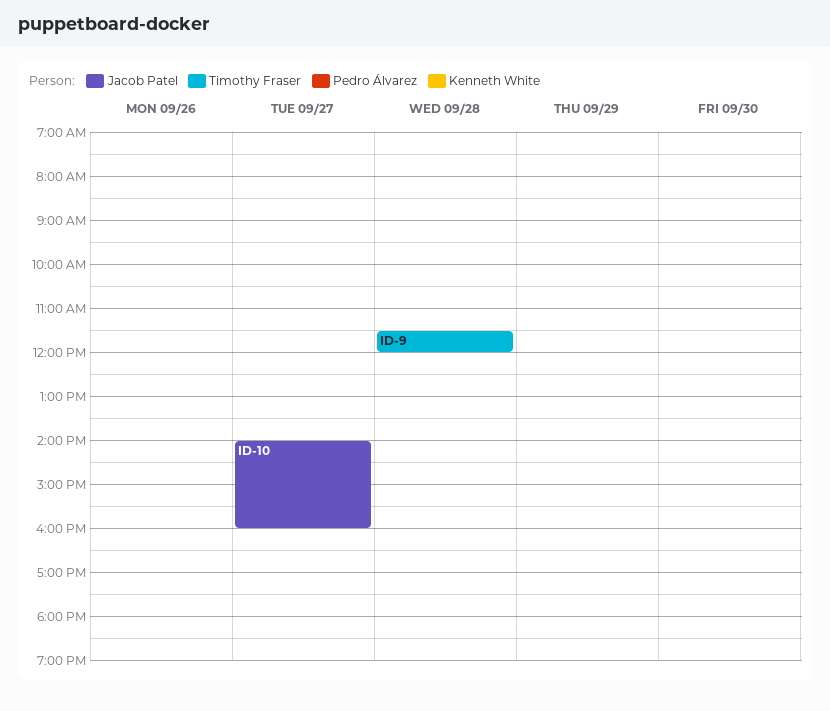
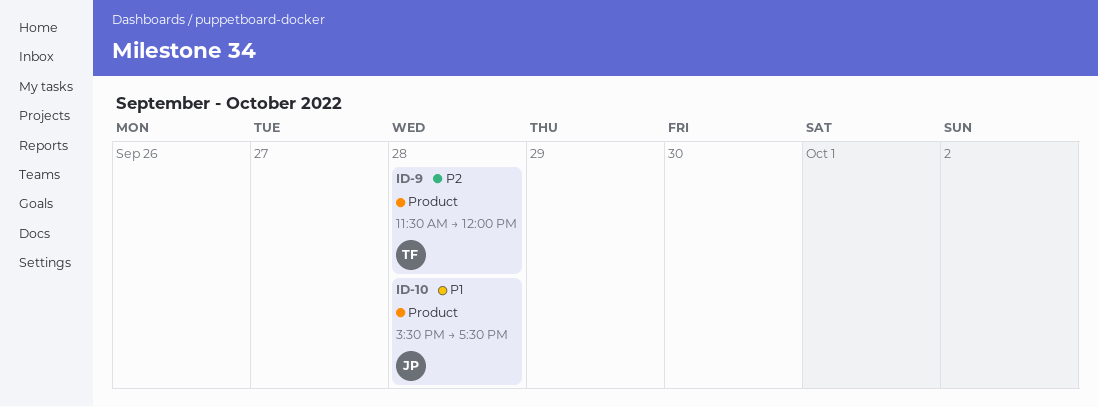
ID-10, day: Sep 27 -> Sep 28
ID-10, begins: 14:00 -> 15:30
ID-10, ends: 16:00 -> 17:30

